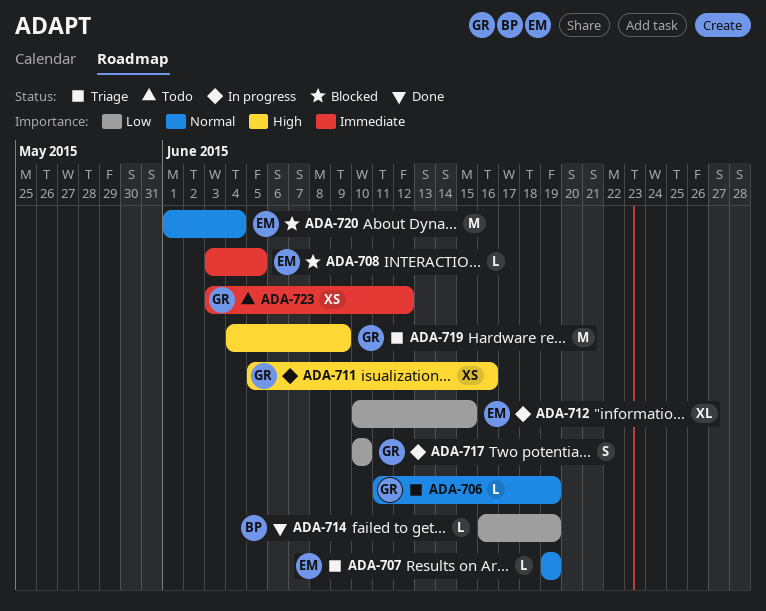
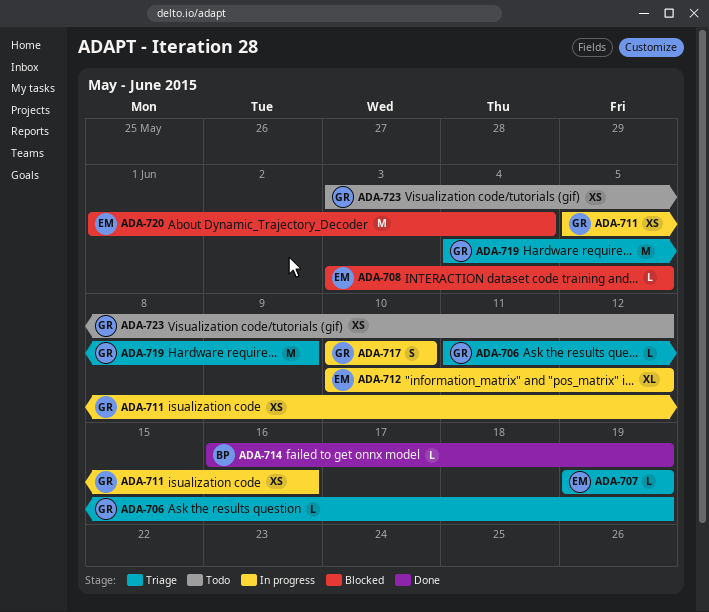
ADA-712, due: Jun 15 -> Jun 12

